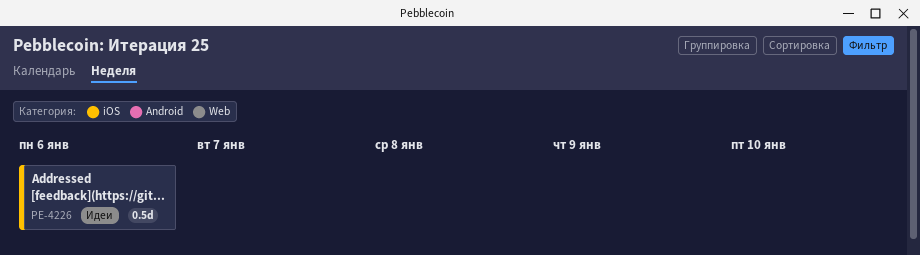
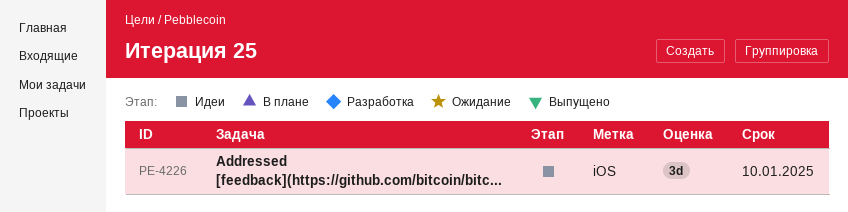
PE-4226, estimate: 0.5d -> 3d
PE-4226, due: Jan 6 -> Jan 10

